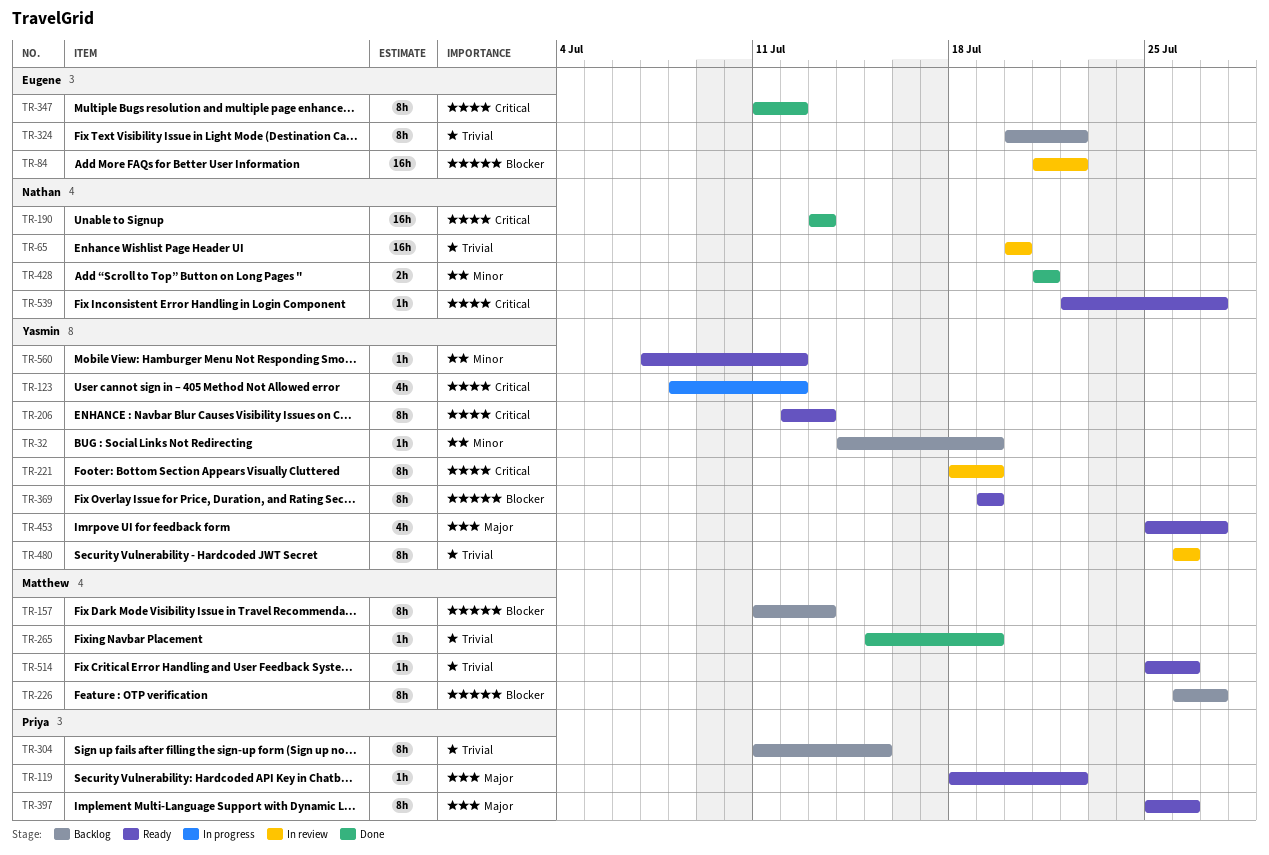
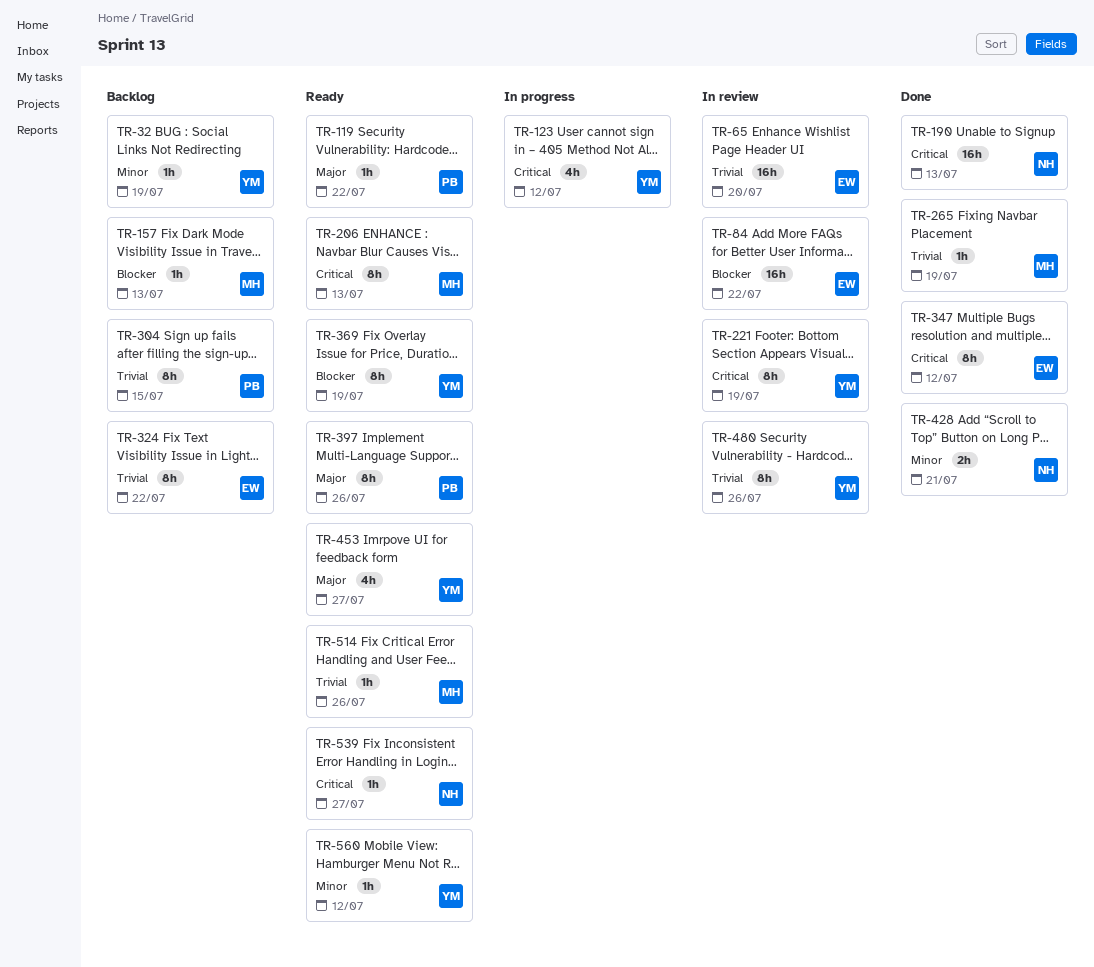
TR-65, owner: Nathan -> Eugene
TR-157, estimate: 8h -> 1h
TR-206, owner: Yasmin -> Matthew
TR-226: present -> none

